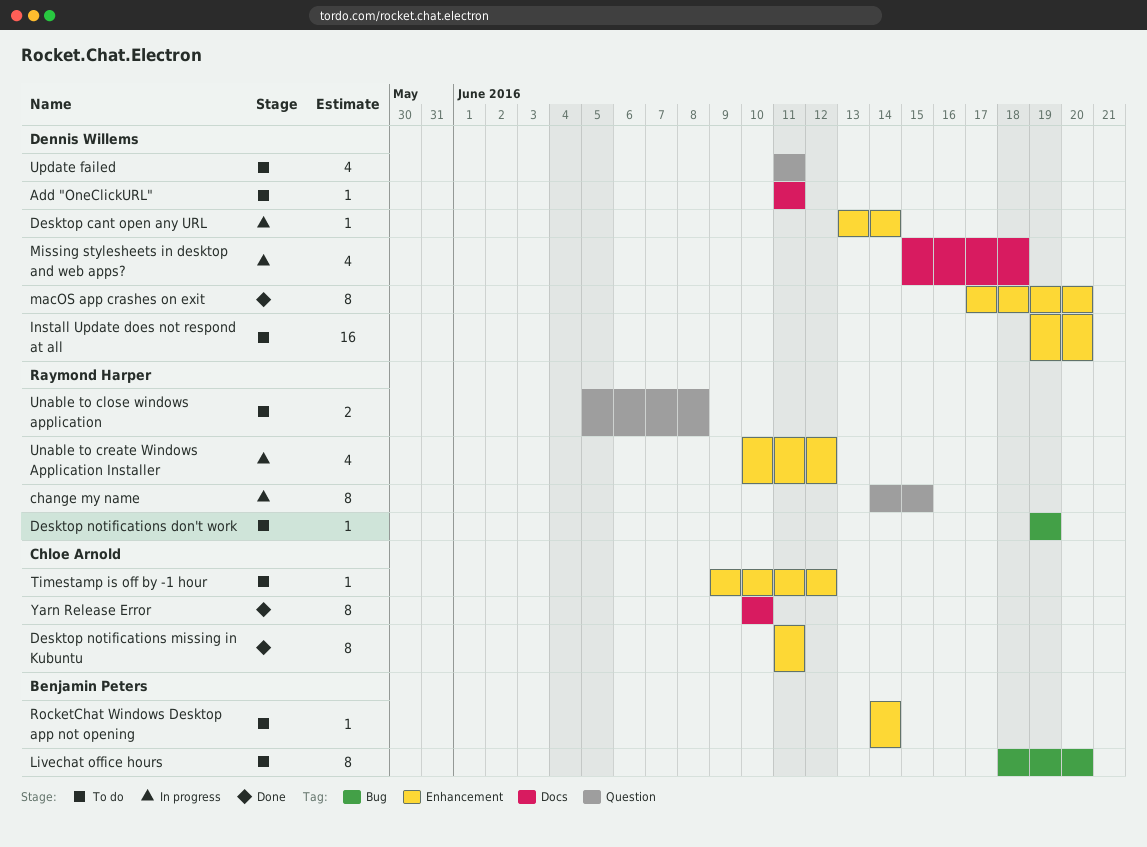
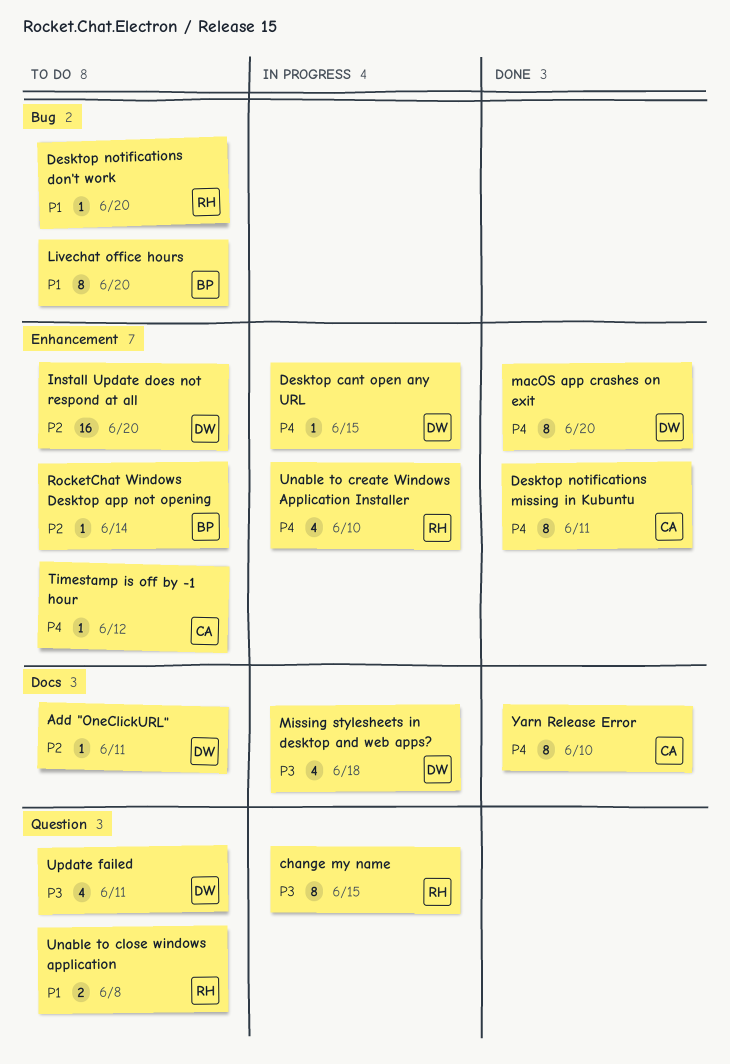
Desktop cant open any URL, due: Jun 14 -> Jun 15
Desktop notifications don't work, due: Jun 19 -> Jun 20
Unable to create Windows Application Installer, due: Jun 12 -> Jun 10

